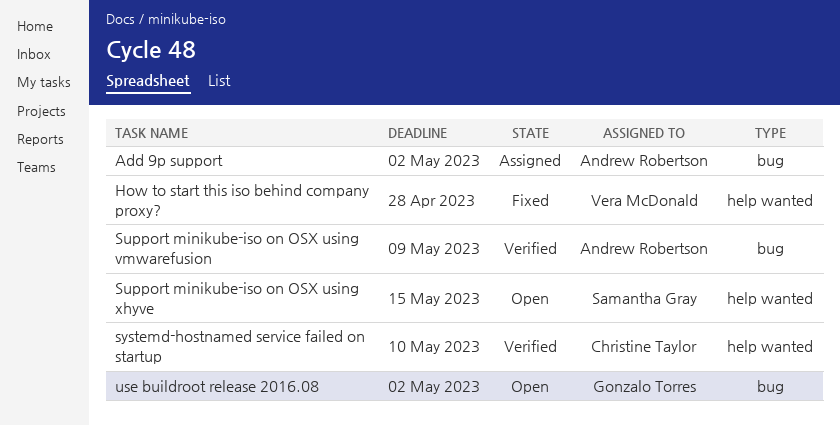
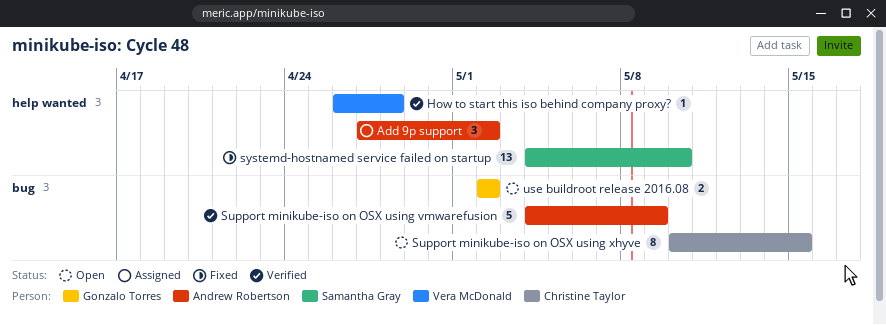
Add 9p support, label: bug -> help wanted
How to start this iso behind company proxy?, status: Fixed -> Verified
Support minikube-iso on OSX using xhyve, owner: Samantha Gray -> Christine Taylor
Support minikube-iso on OSX using xhyve, label: help wanted -> bug
systemd-hostnamed service failed on startup, status: Verified -> Fixed
systemd-hostnamed service failed on startup, owner: Christine Taylor -> Samantha Gray

